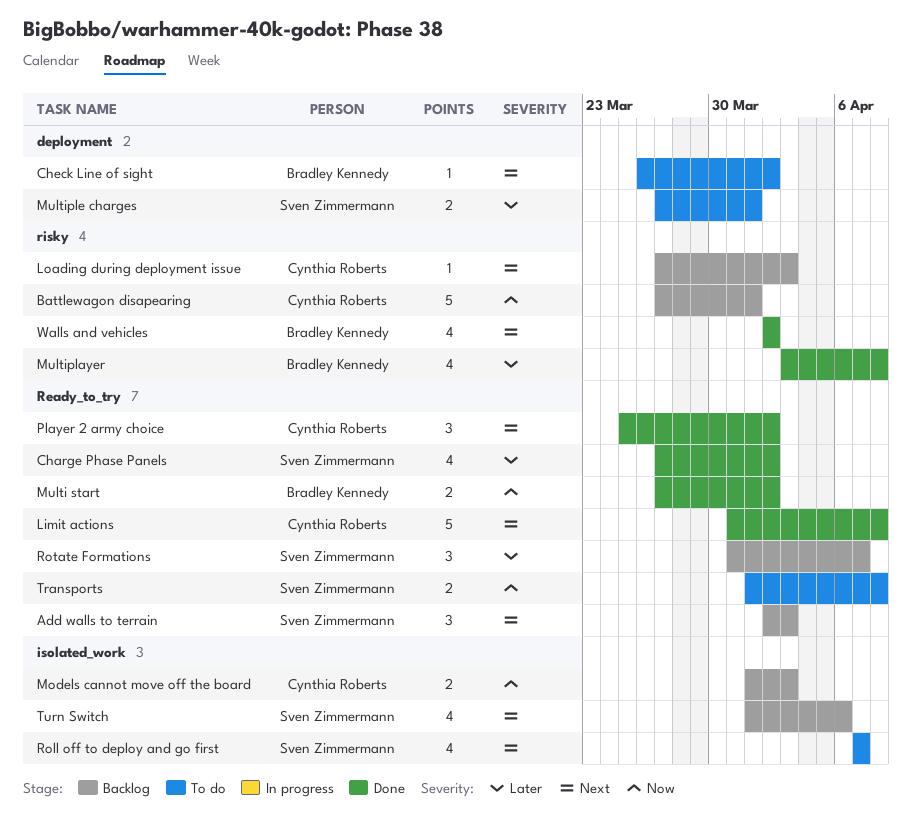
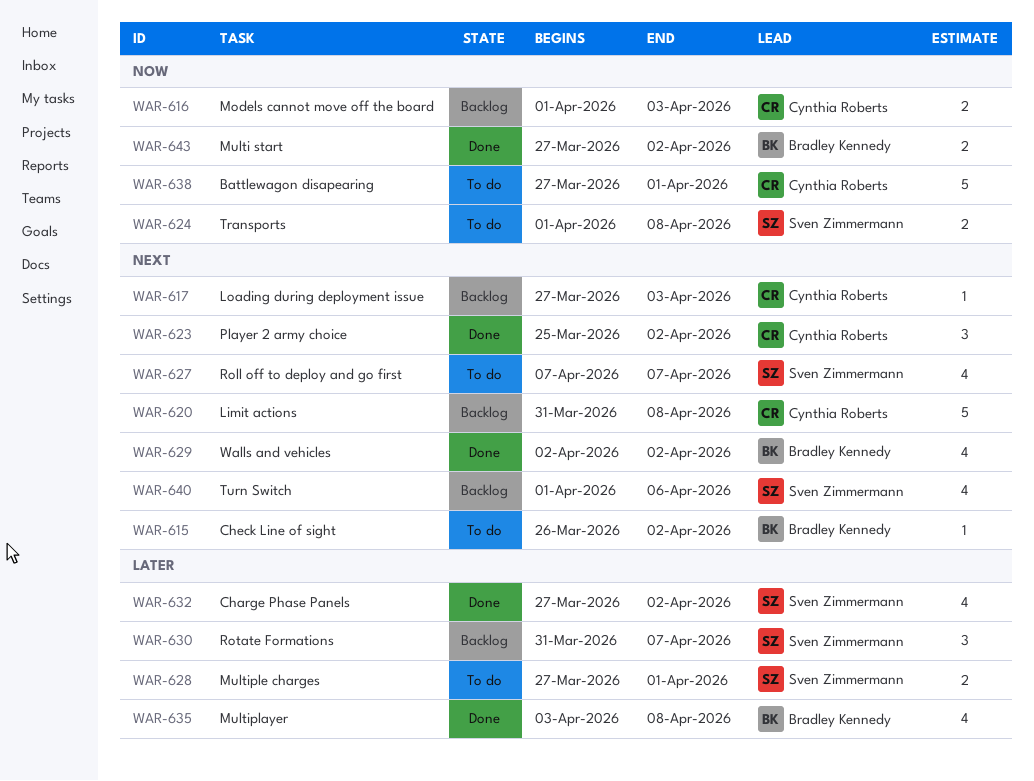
Add walls to terrain: present -> none
Battlewagon disapearing, status: Backlog -> To do
Limit actions, status: Done -> Backlog

